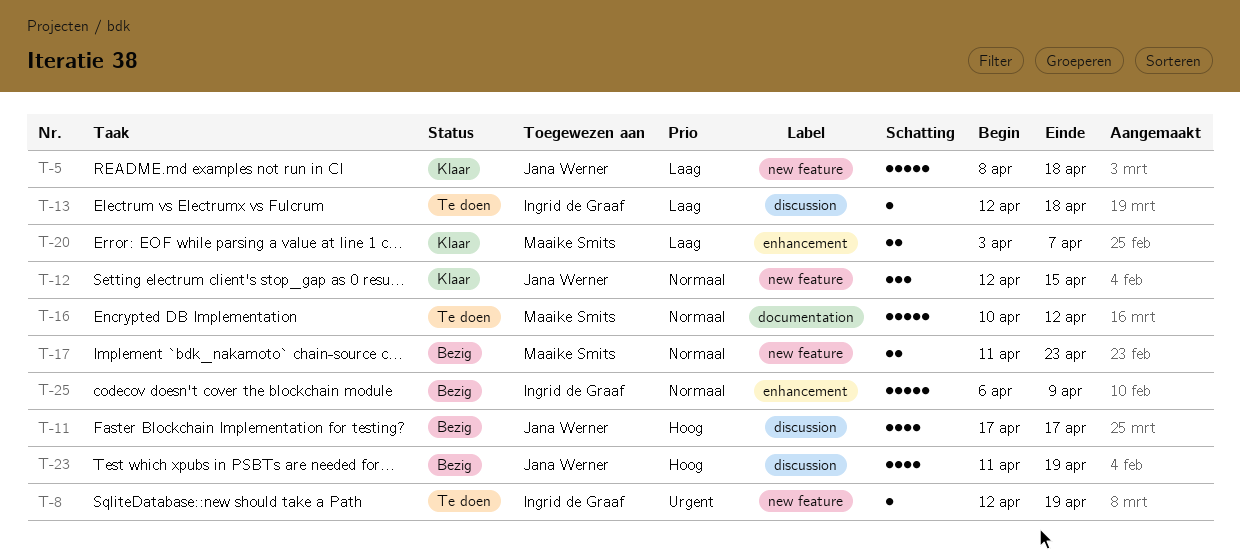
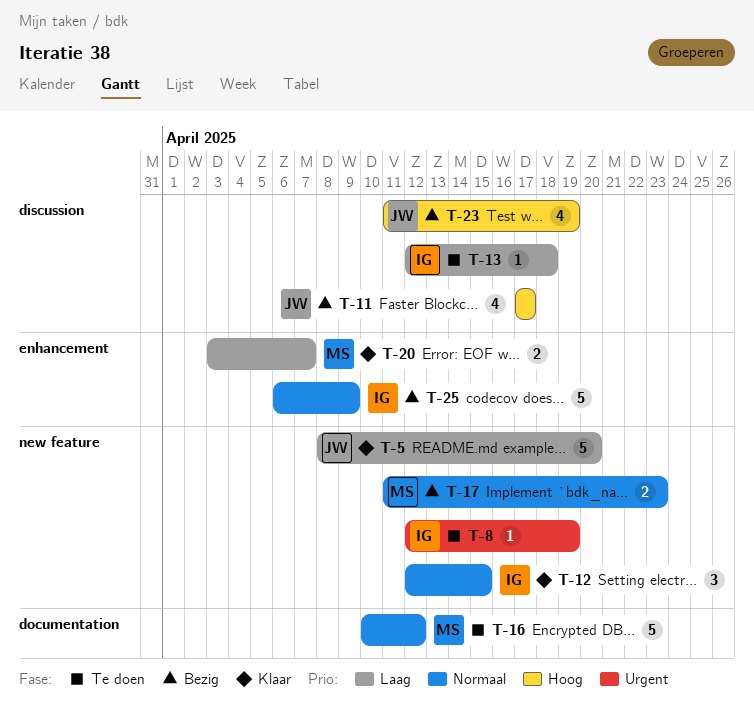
T-5, due: Apr 18 -> Apr 20
T-12, owner: Jana Werner -> Ingrid de Graaf

